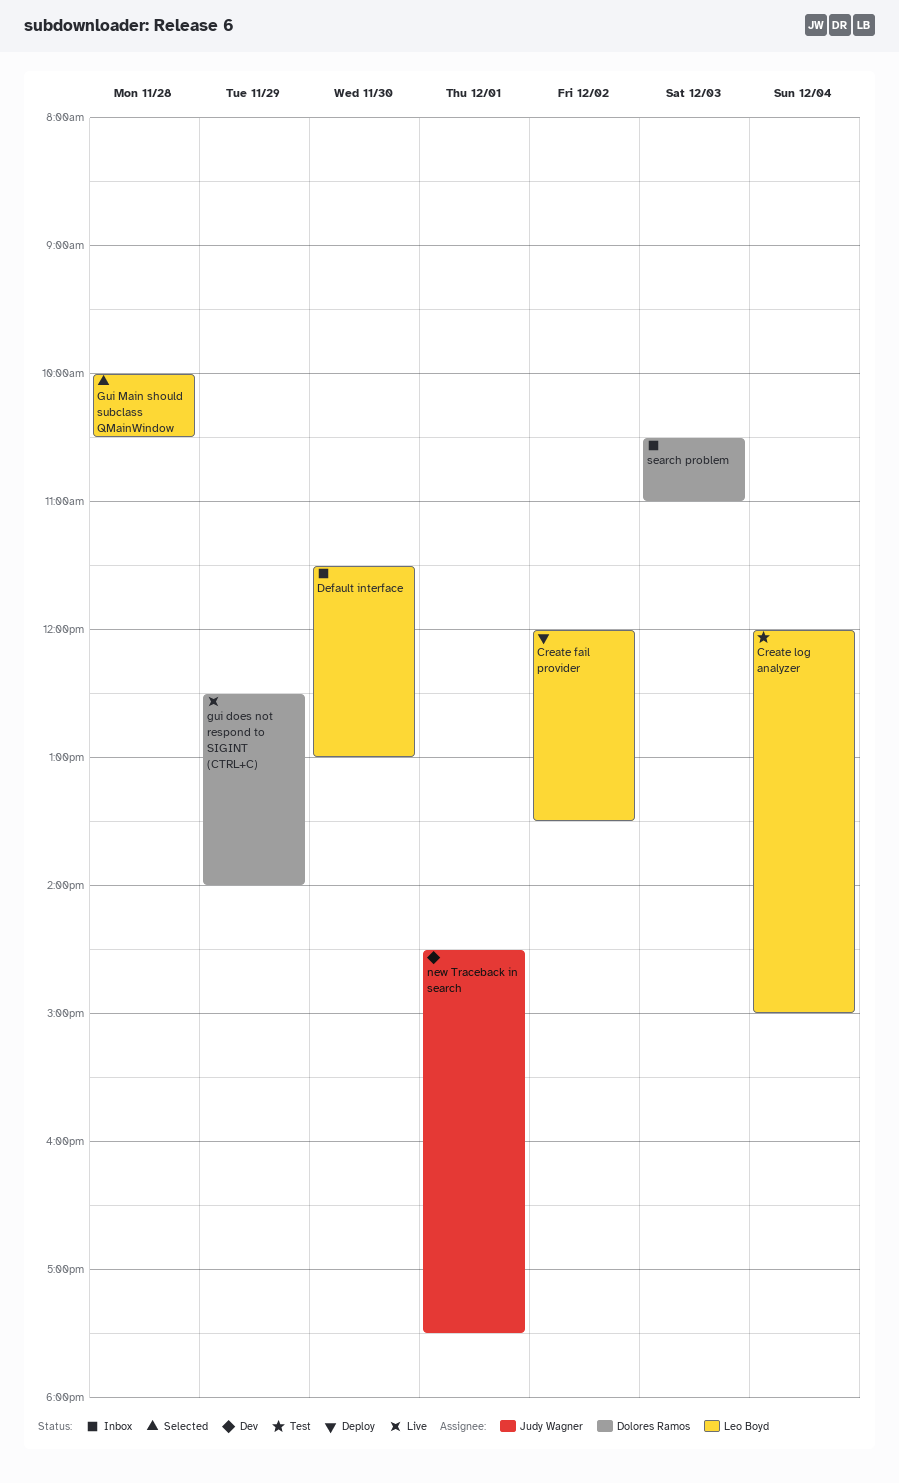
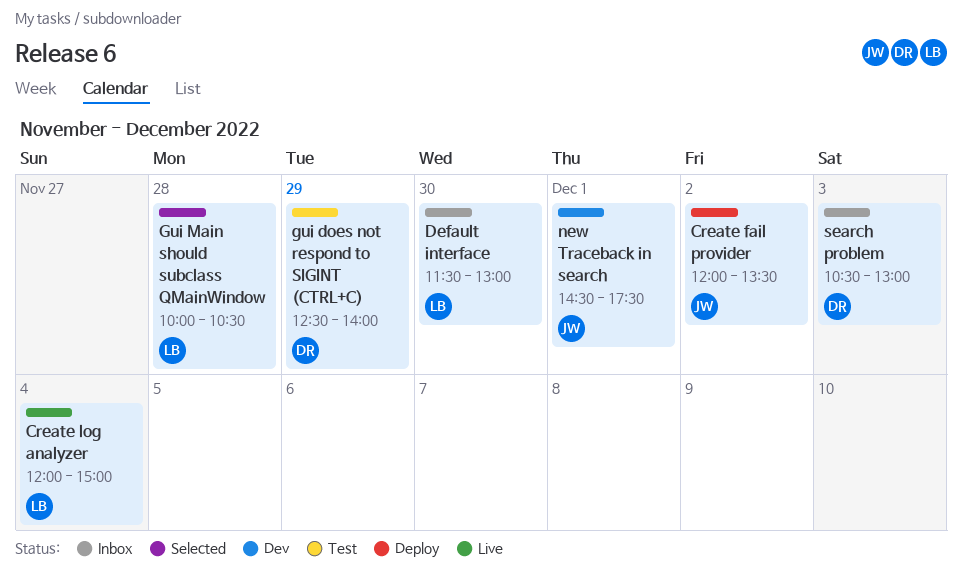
Create fail provider, owner: Leo Boyd -> Judy Wagner
Create log analyzer, status: Test -> Live
gui does not respond to SIGINT (CTRL+C), status: Live -> Test
search problem, ends: 11:00 -> 13:00

